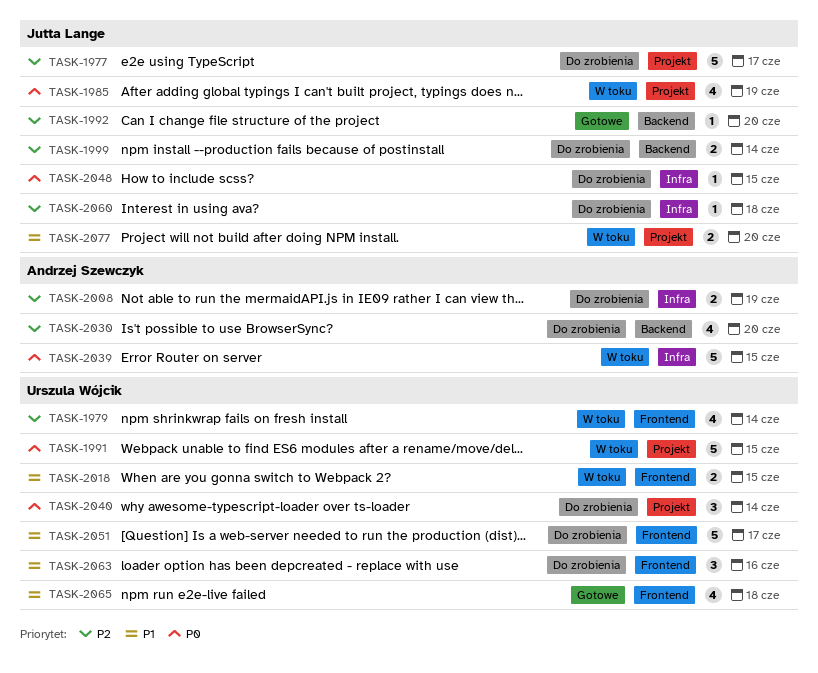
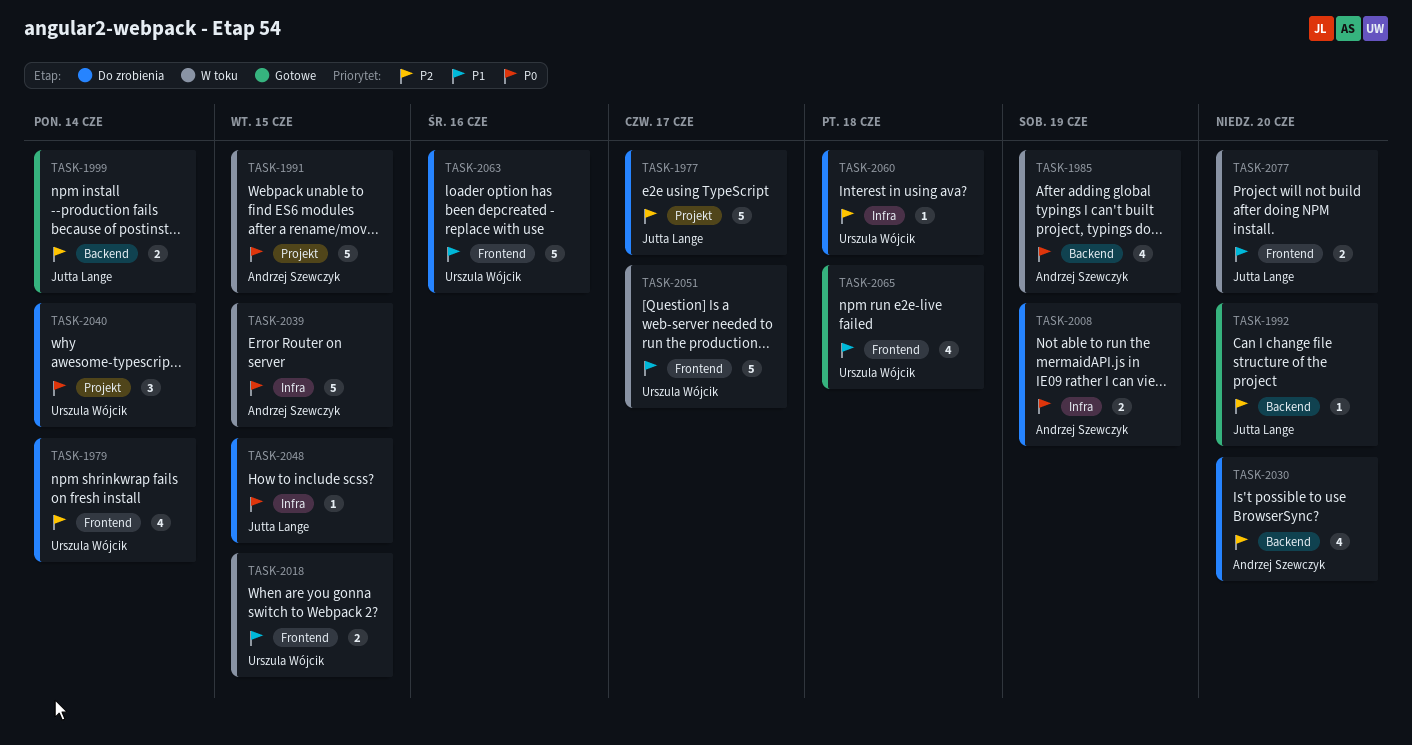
TASK-1979, status: W toku -> Do zrobienia
TASK-1985, owner: Jutta Lange -> Andrzej Szewczyk
TASK-1985, label: Projekt -> Backend
TASK-1991, owner: Urszula Wójcik -> Andrzej Szewczyk
TASK-1999, status: Do zrobienia -> Gotowe
TASK-2008, priority: P2 -> P0
TASK-2051, status: Do zrobienia -> W toku
TASK-2060, owner: Jutta Lange -> Urszula Wójcik
TASK-2063, estimate: 3 -> 5
TASK-2077, label: Projekt -> Frontend

